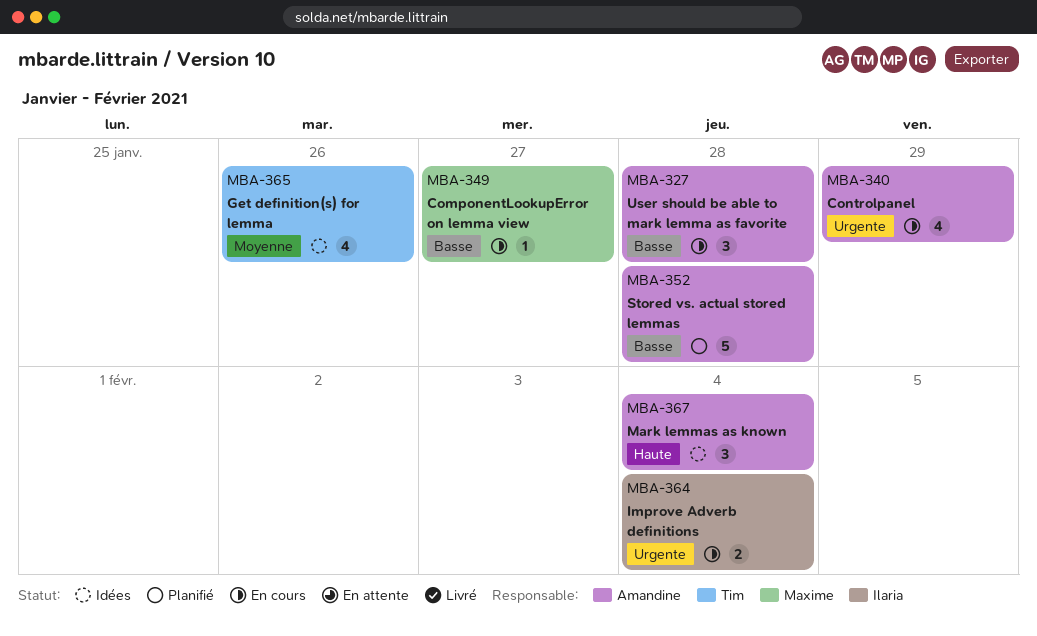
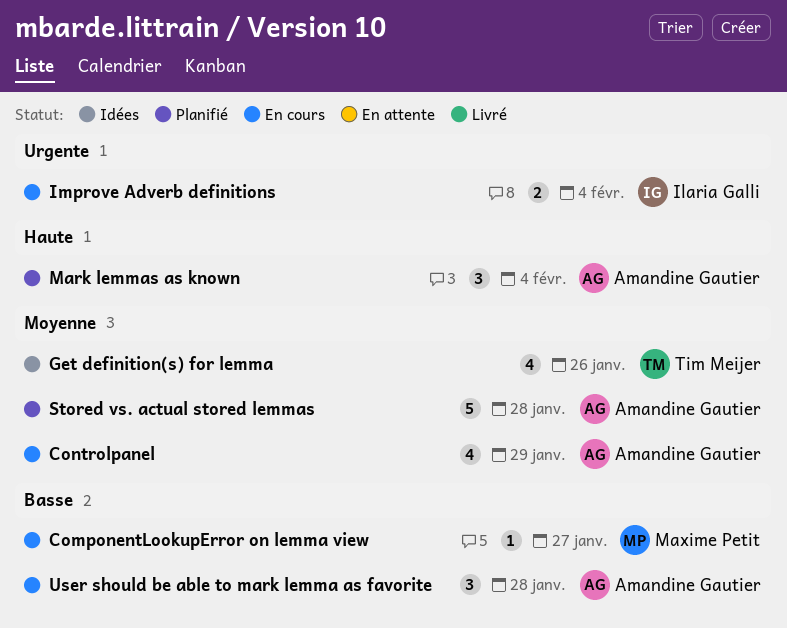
Controlpanel, priority: Urgente -> Moyenne
Mark lemmas as known, status: Idées -> Planifié
Stored vs. actual stored lemmas, priority: Basse -> Moyenne

